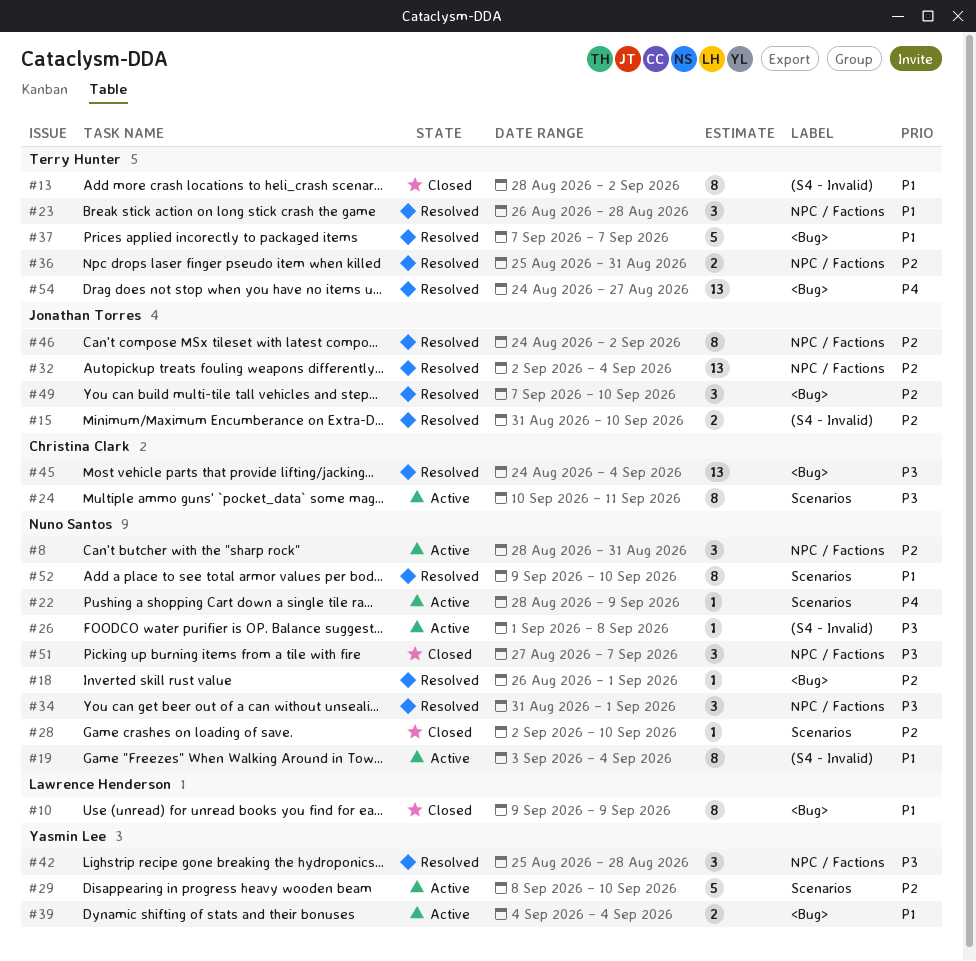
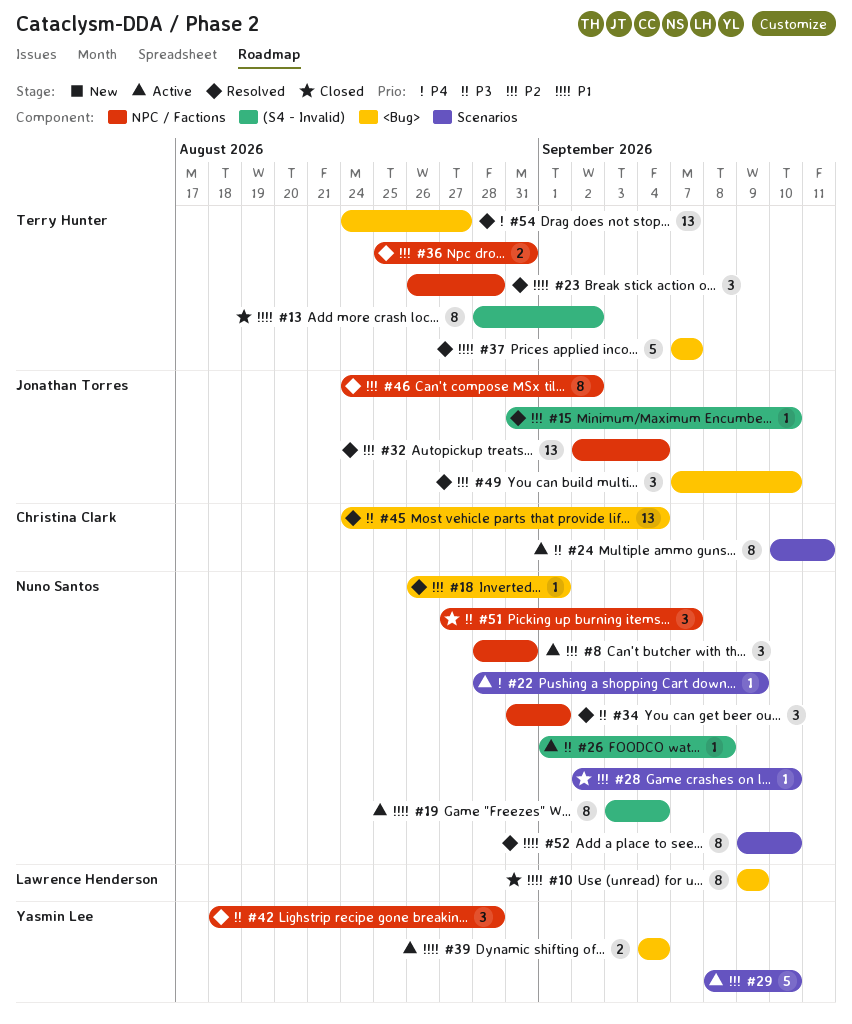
#15, estimate: 2 -> 1
#42, start: Aug 25 -> Aug 18

